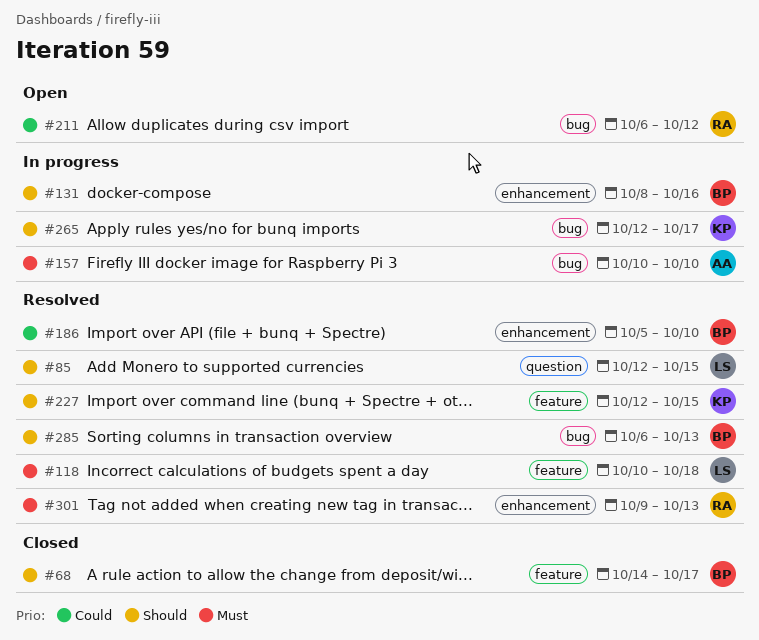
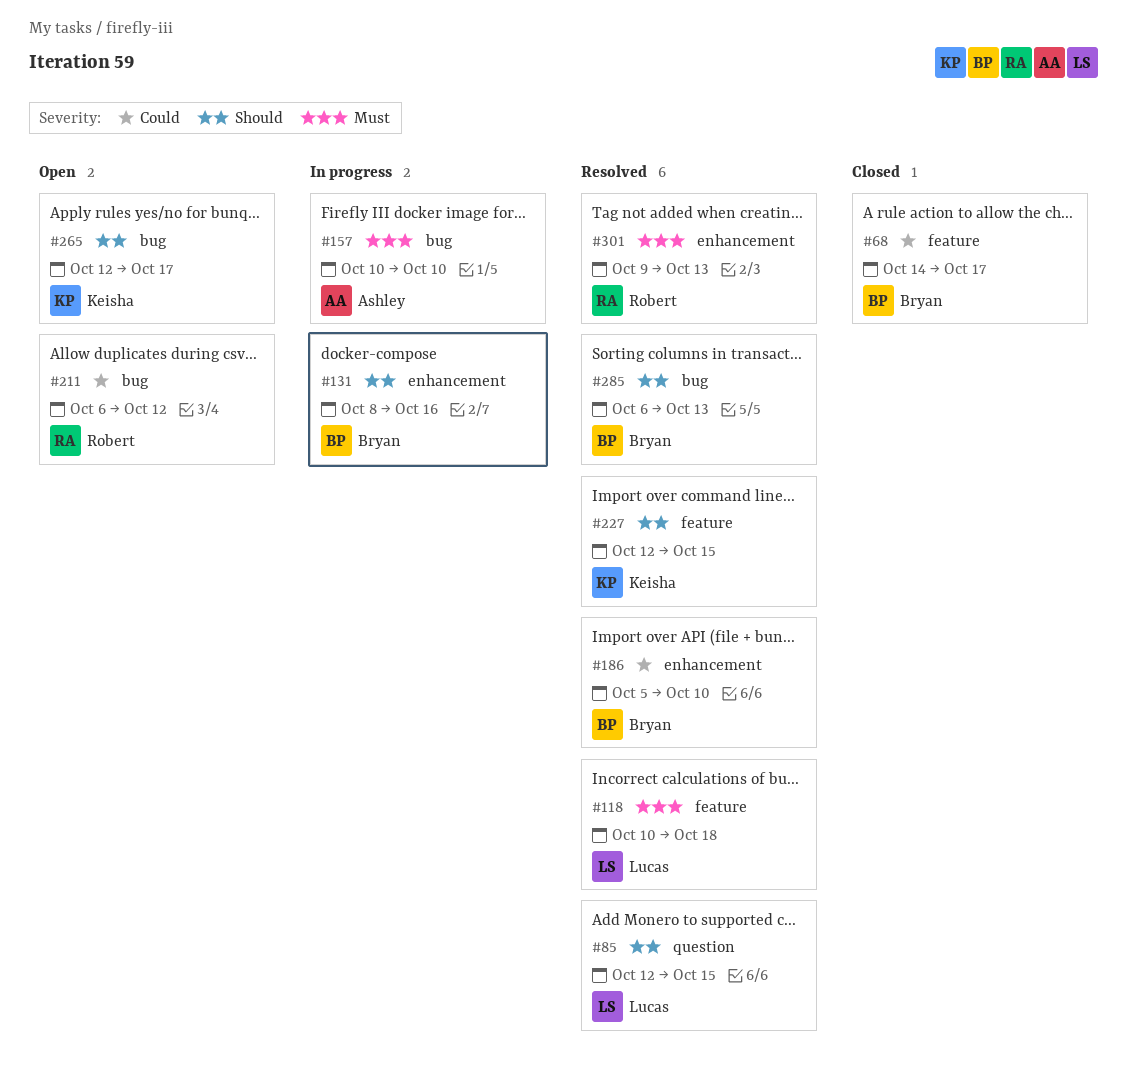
#68, priority: Should -> Could
#265, status: In progress -> Open

